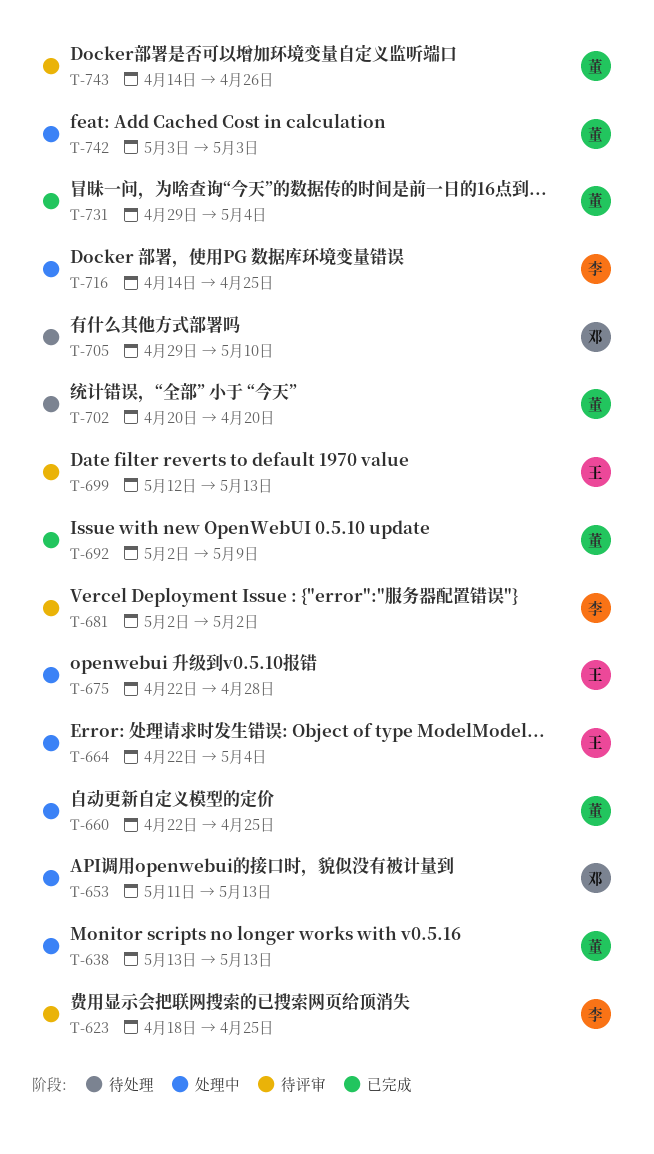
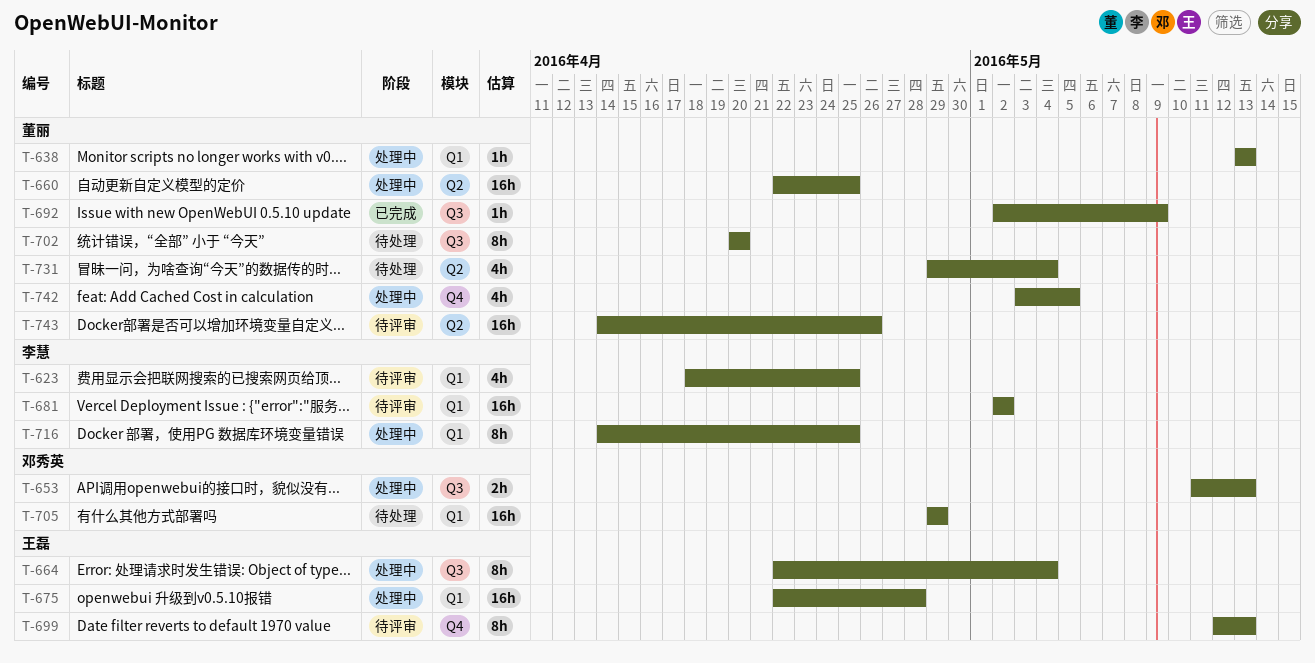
T-705, due: May 10 -> Apr 29
T-731, status: 已完成 -> 待处理
T-742, due: May 3 -> May 5

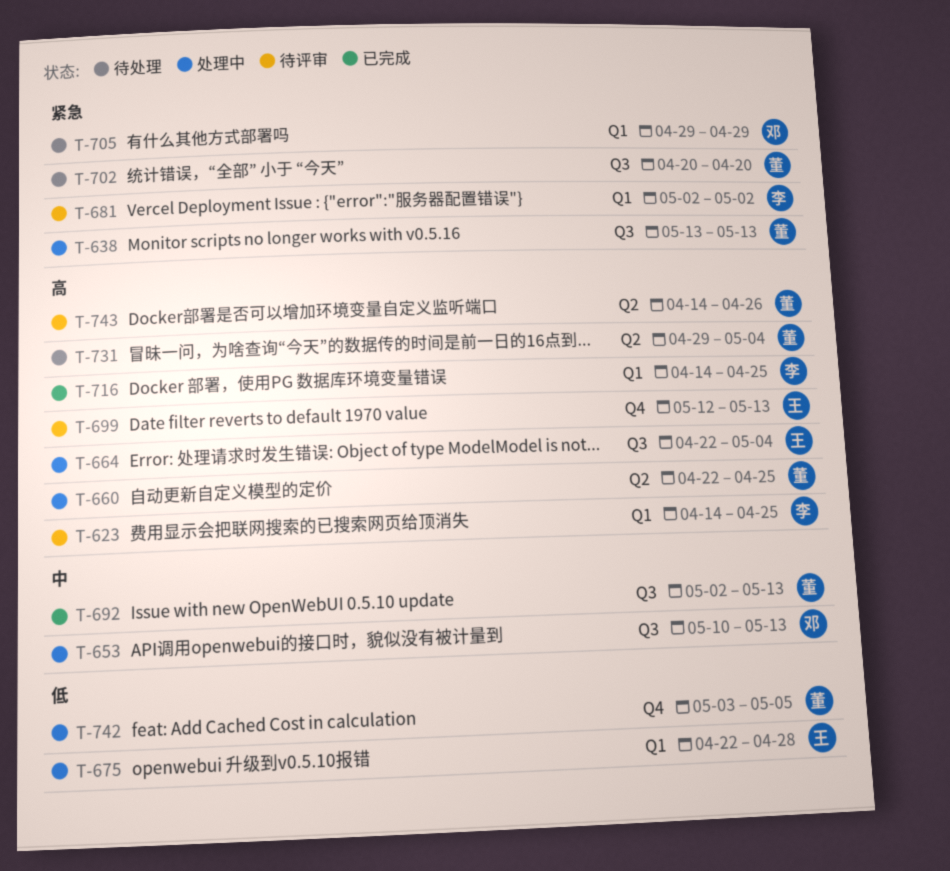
T-623, start: Apr 18 -> Apr 14
T-638, label: Q1 -> Q3
T-653, start: May 11 -> May 10
T-692, due: May 9 -> May 13
T-716, status: 处理中 -> 已完成

